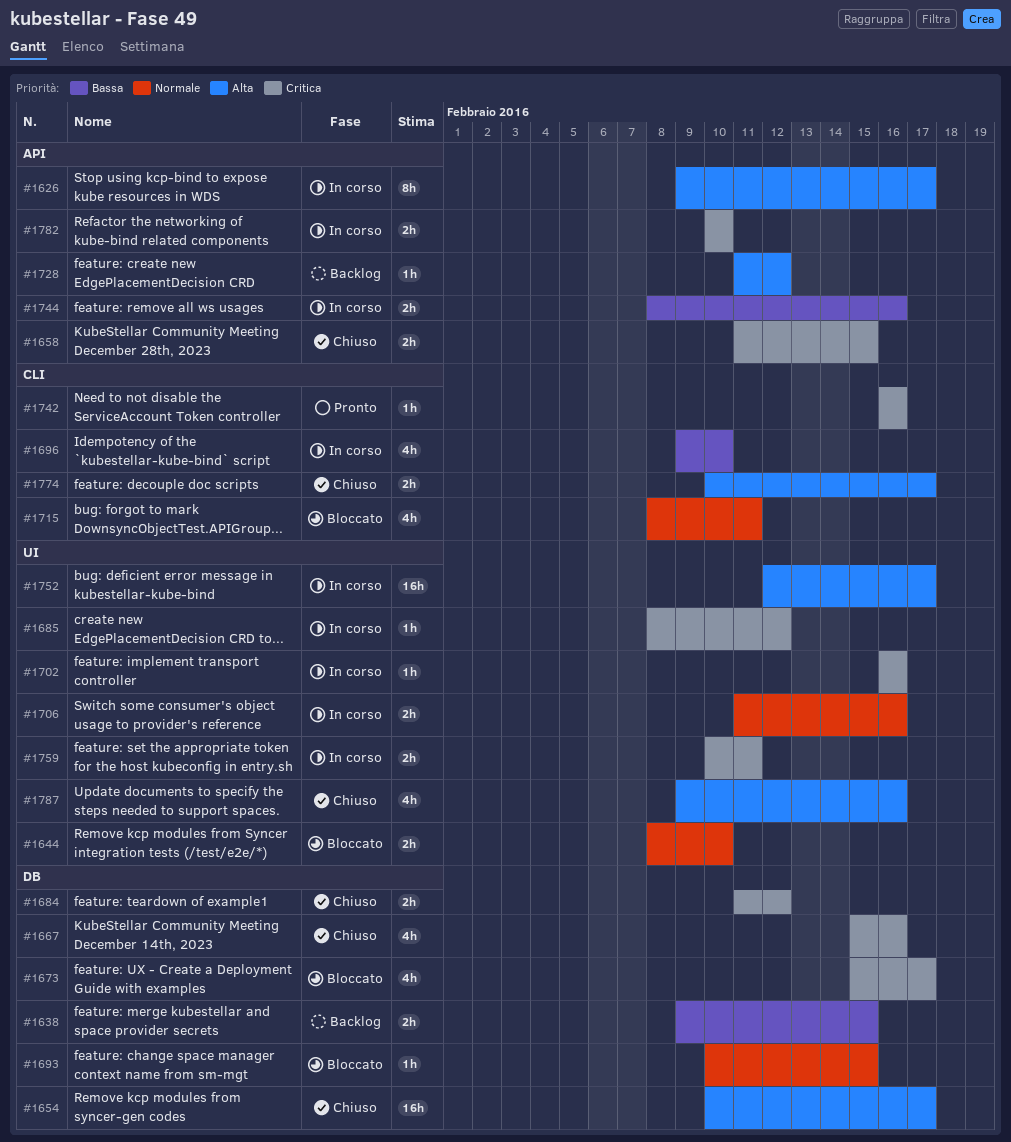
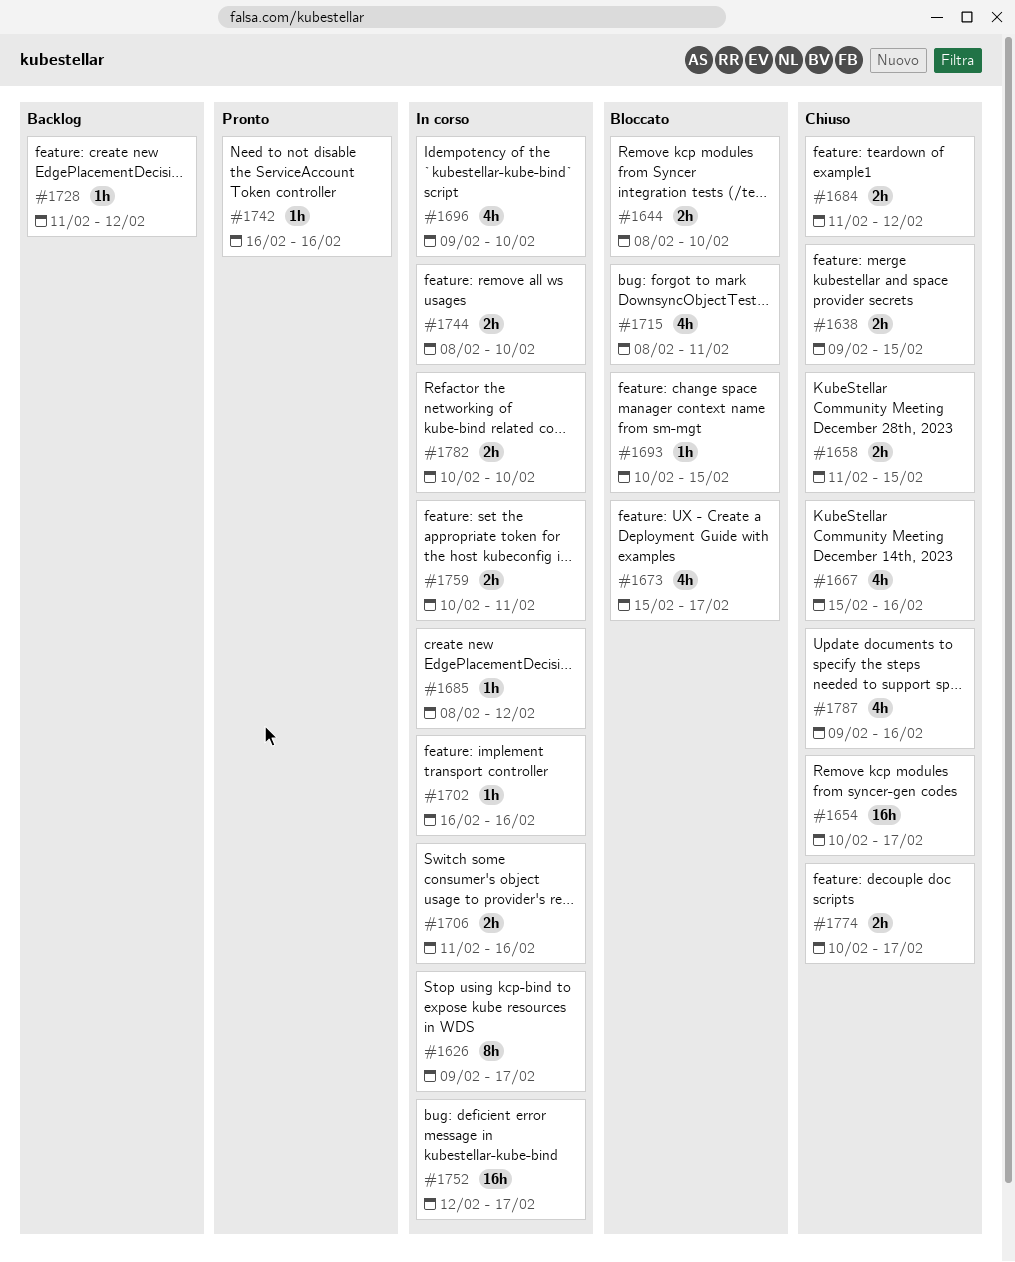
#1638, status: Backlog -> Chiuso
#1744, due: Feb 16 -> Feb 10

